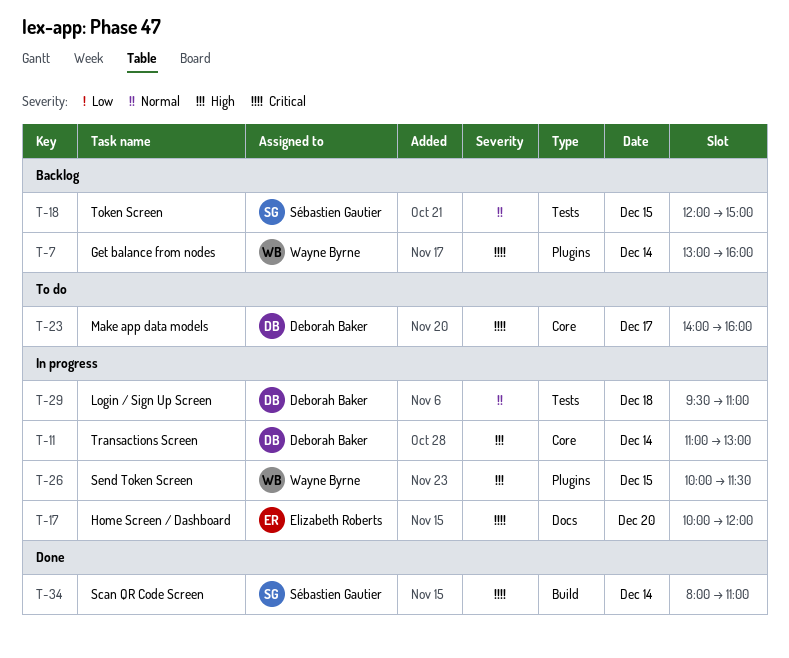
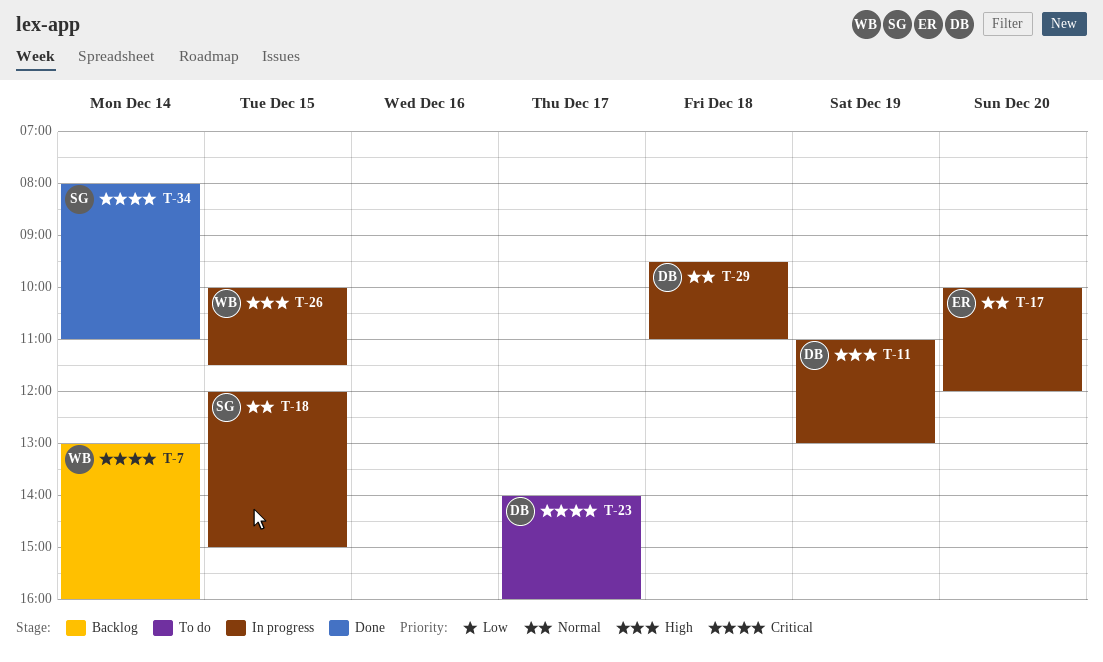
T-11, day: Dec 14 -> Dec 19
T-17, priority: Critical -> Normal
T-18, status: Backlog -> In progress

